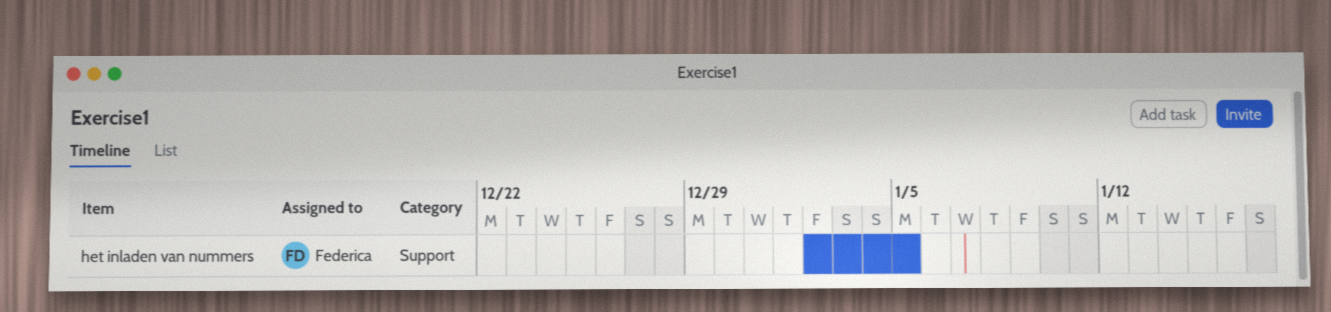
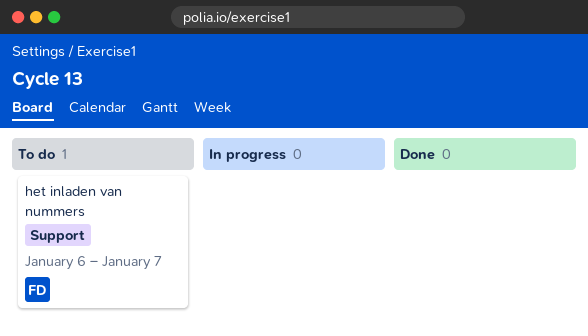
het inladen van nummers, start: Jan 2 -> Jan 6
het inladen van nummers, due: Jan 5 -> Jan 7

